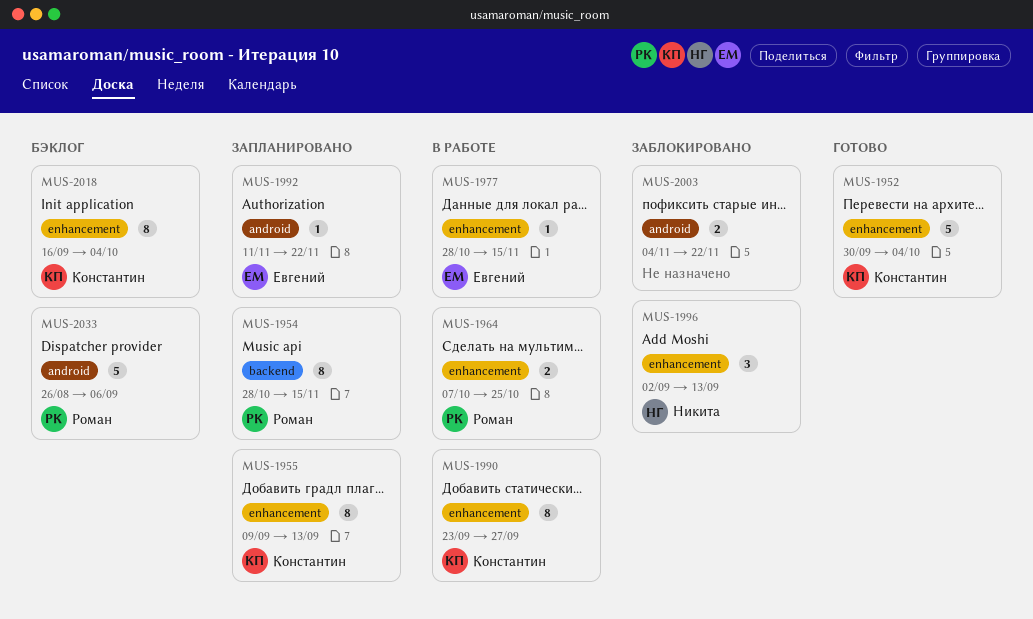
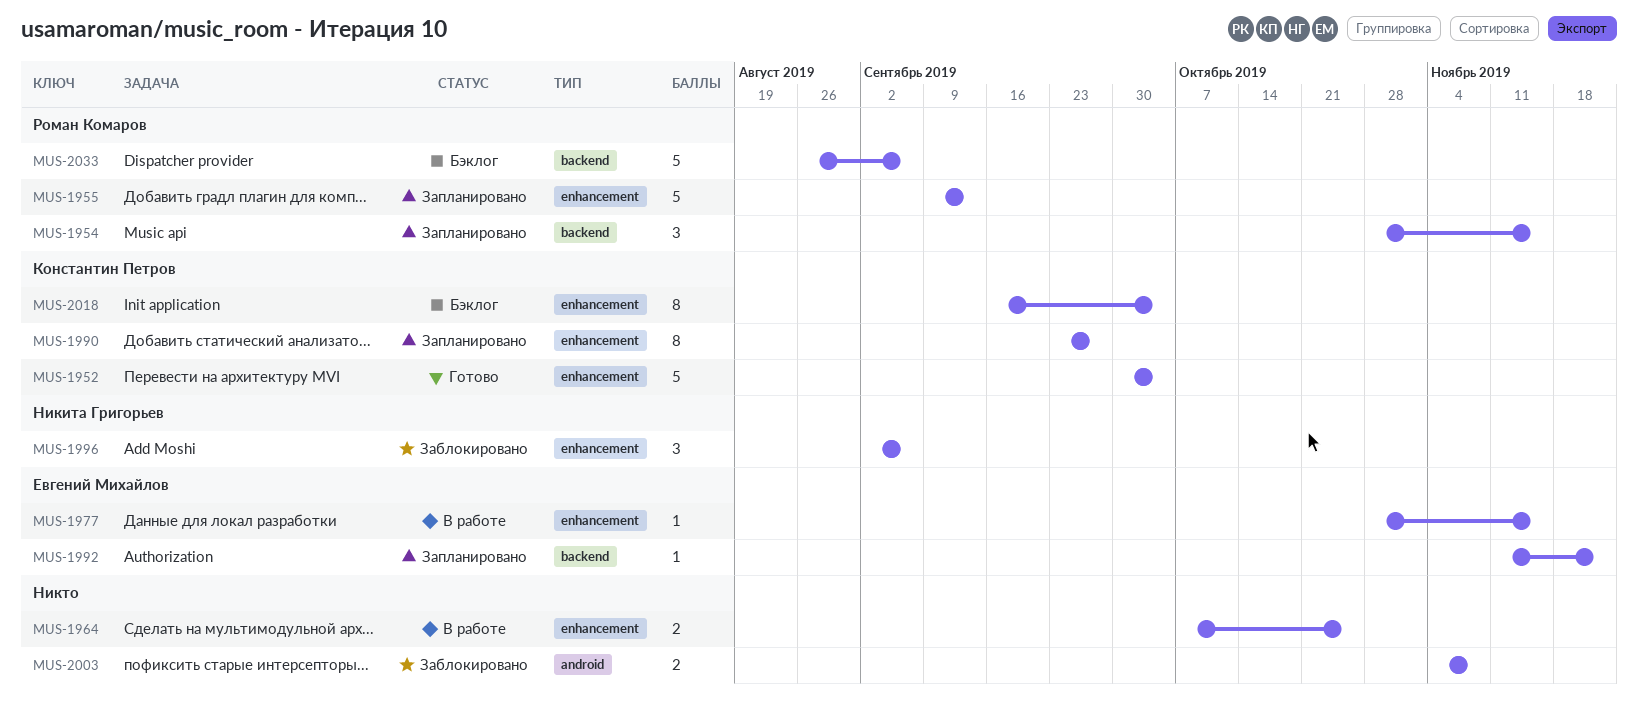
MUS-1954, estimate: 8 -> 3
MUS-1955, owner: Константин Петров -> Роман Комаров
MUS-1955, estimate: 8 -> 5
MUS-1964, owner: Роман Комаров -> none
MUS-1990, status: В работе -> Запланировано
MUS-1992, label: android -> backend
MUS-1996, due: Sep 13 -> Sep 6
MUS-2003, due: Nov 22 -> Nov 8
MUS-2033, label: android -> backend

